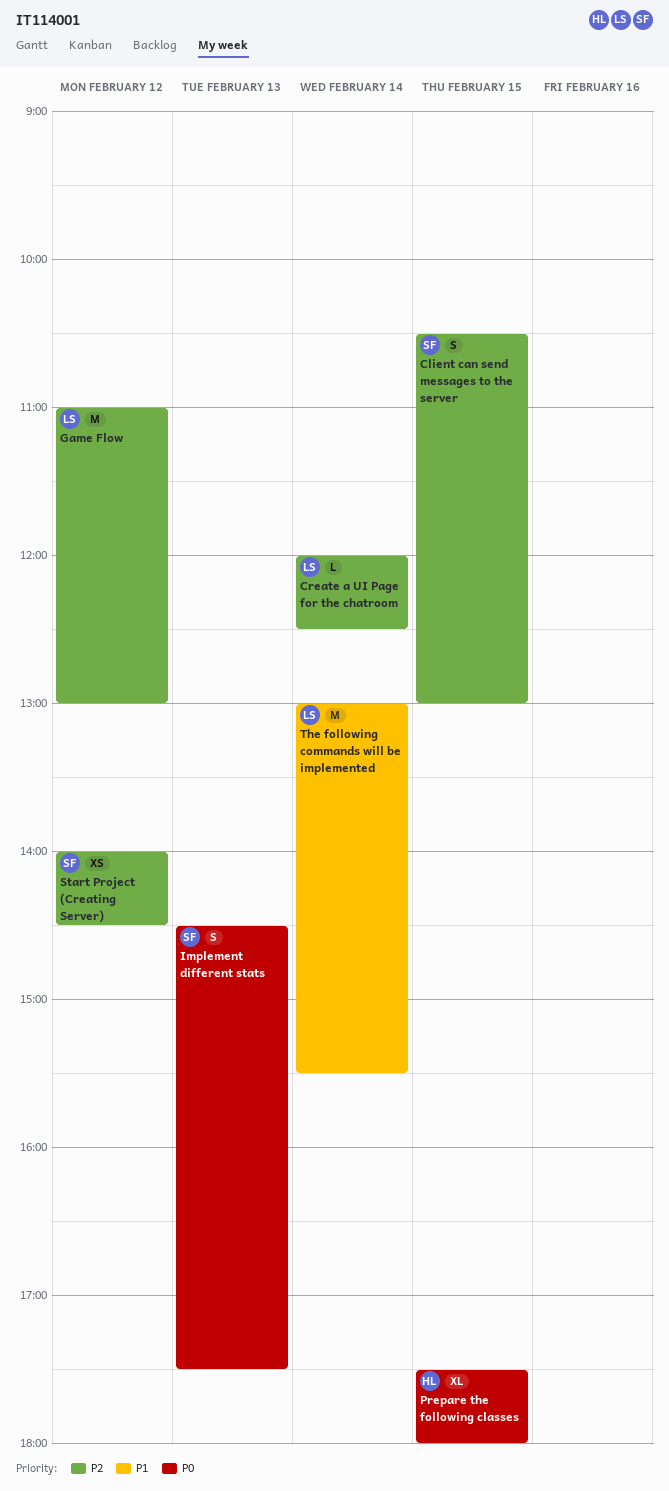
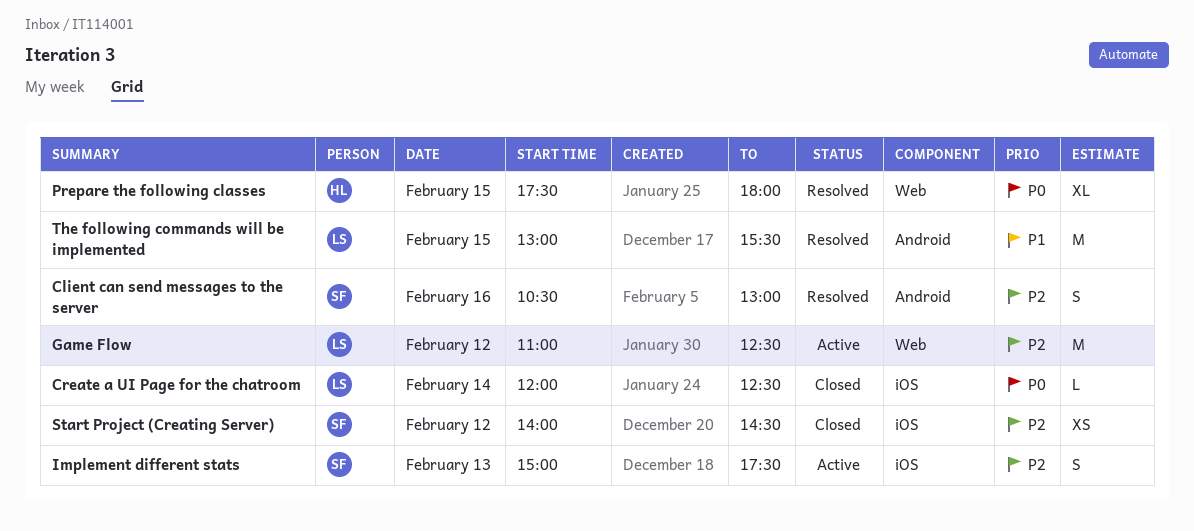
Client can send messages to the server, day: Feb 15 -> Feb 16
Create a UI Page for the chatroom, priority: P2 -> P0
Game Flow, ends: 13:00 -> 12:30
Implement different stats, priority: P0 -> P2
Implement different stats, begins: 14:30 -> 15:00
The following commands will be implemented, day: Feb 14 -> Feb 15

